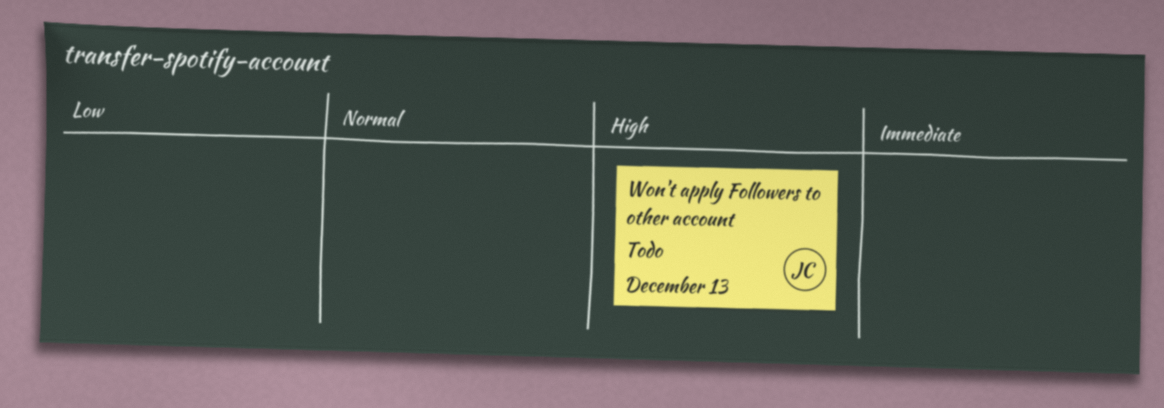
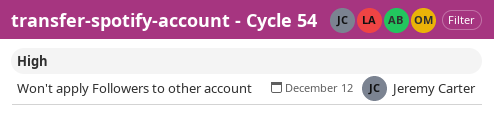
Won't apply Followers to other account, due: Dec 13 -> Dec 12

